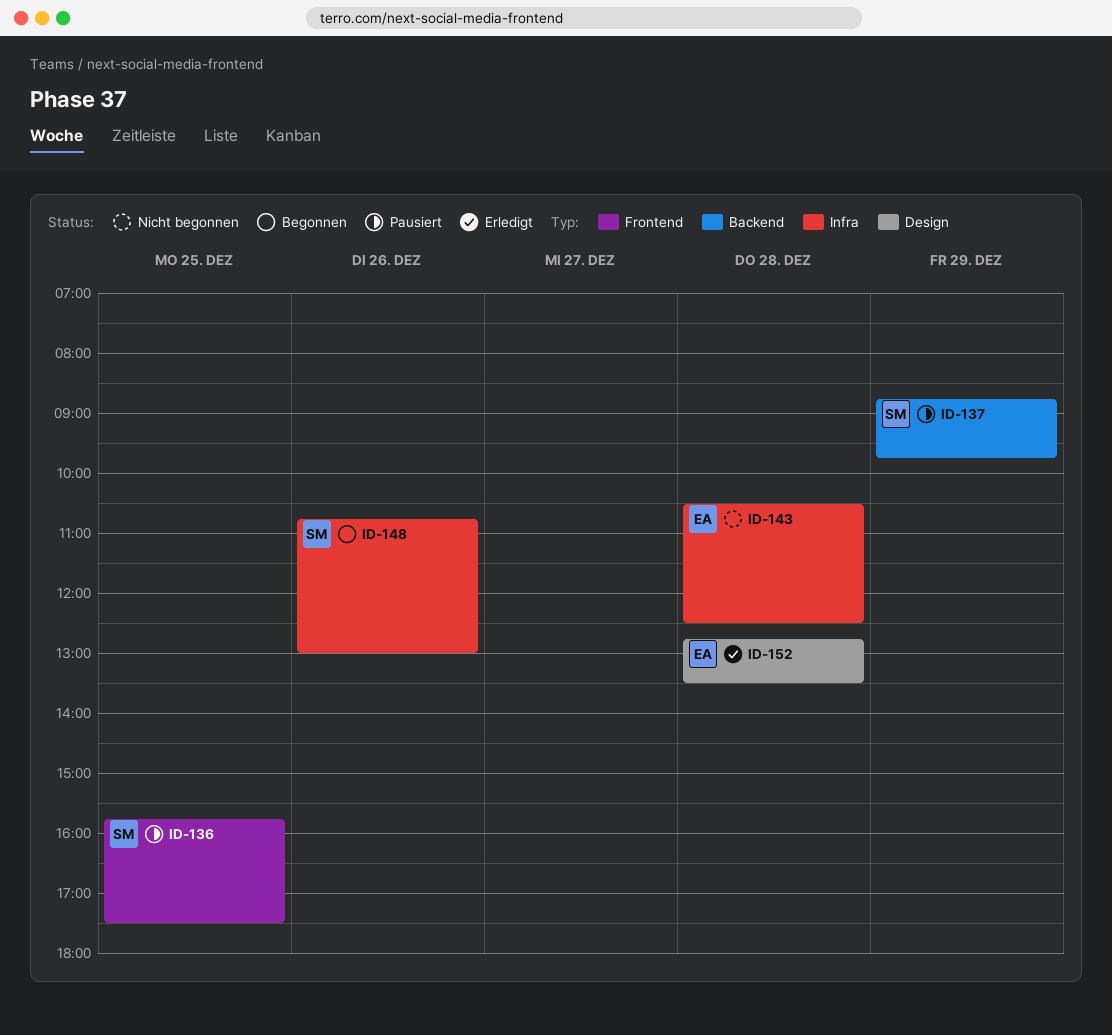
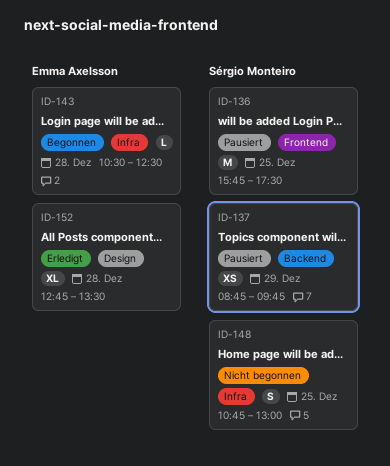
ID-143, status: Nicht begonnen -> Begonnen
ID-148, status: Begonnen -> Nicht begonnen
ID-148, day: Dec 26 -> Dec 25

